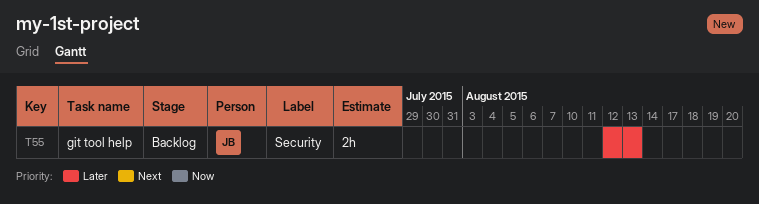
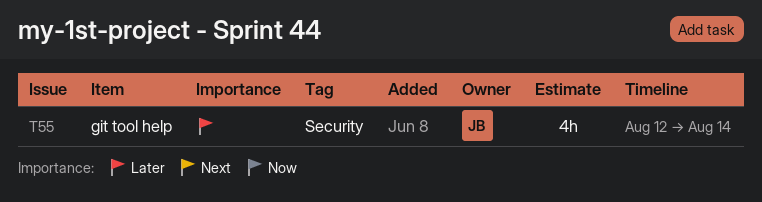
T55, estimate: 2h -> 4h
T55, due: Aug 13 -> Aug 14

